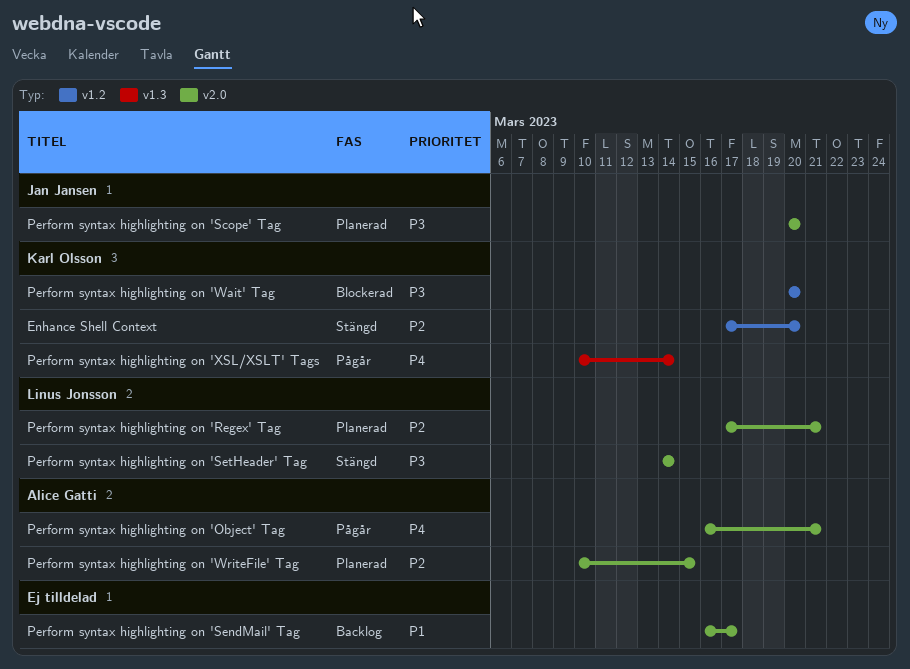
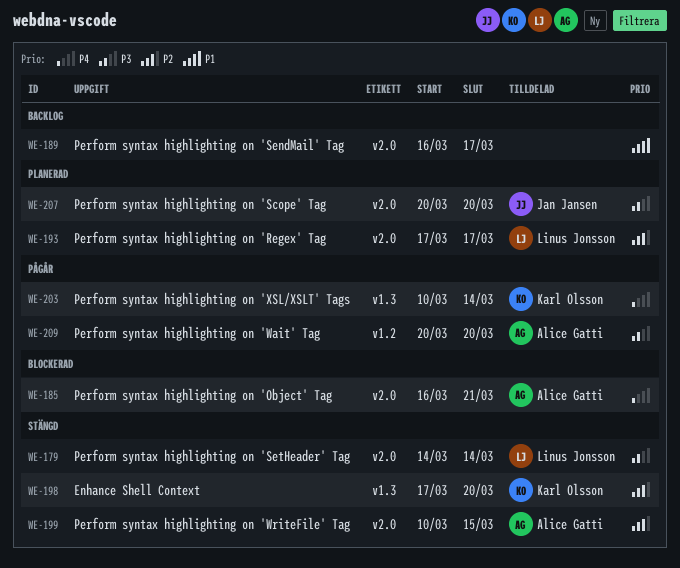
Enhance Shell Context, label: v1.2 -> v1.3
Perform syntax highlighting on 'Object' Tag, status: Pågår -> Blockerad
Perform syntax highlighting on 'Regex' Tag, due: Mar 21 -> Mar 17
Perform syntax highlighting on 'Wait' Tag, status: Blockerad -> Pågår
Perform syntax highlighting on 'Wait' Tag, owner: Karl Olsson -> Alice Gatti
Perform syntax highlighting on 'WriteFile' Tag, status: Planerad -> Stängd

